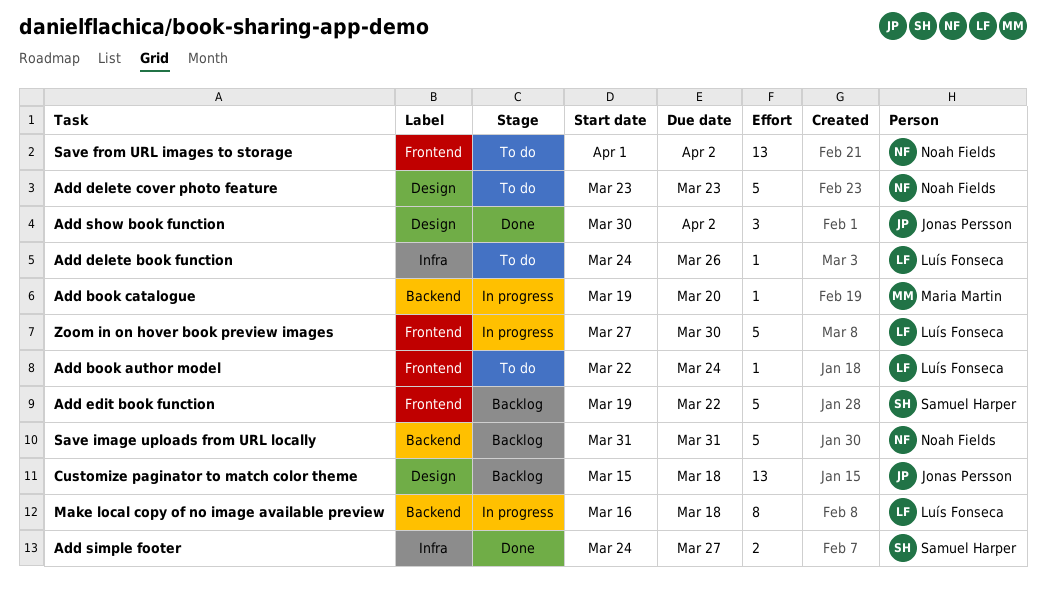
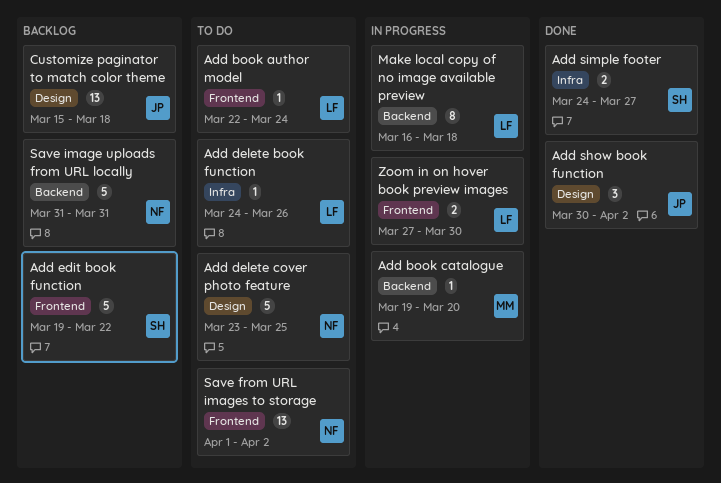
Add delete cover photo feature, due: Mar 23 -> Mar 25
Zoom in on hover book preview images, estimate: 5 -> 2

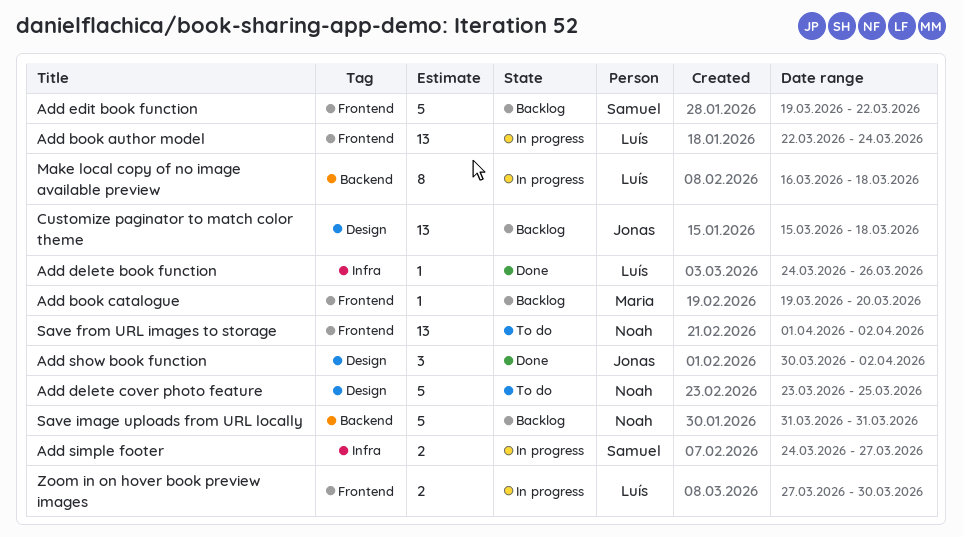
Add book author model, status: To do -> In progress
Add book author model, estimate: 1 -> 13
Add book catalogue, status: In progress -> Backlog
Add book catalogue, label: Backend -> Frontend
Add delete book function, status: To do -> Done
Add simple footer, status: Done -> In progress

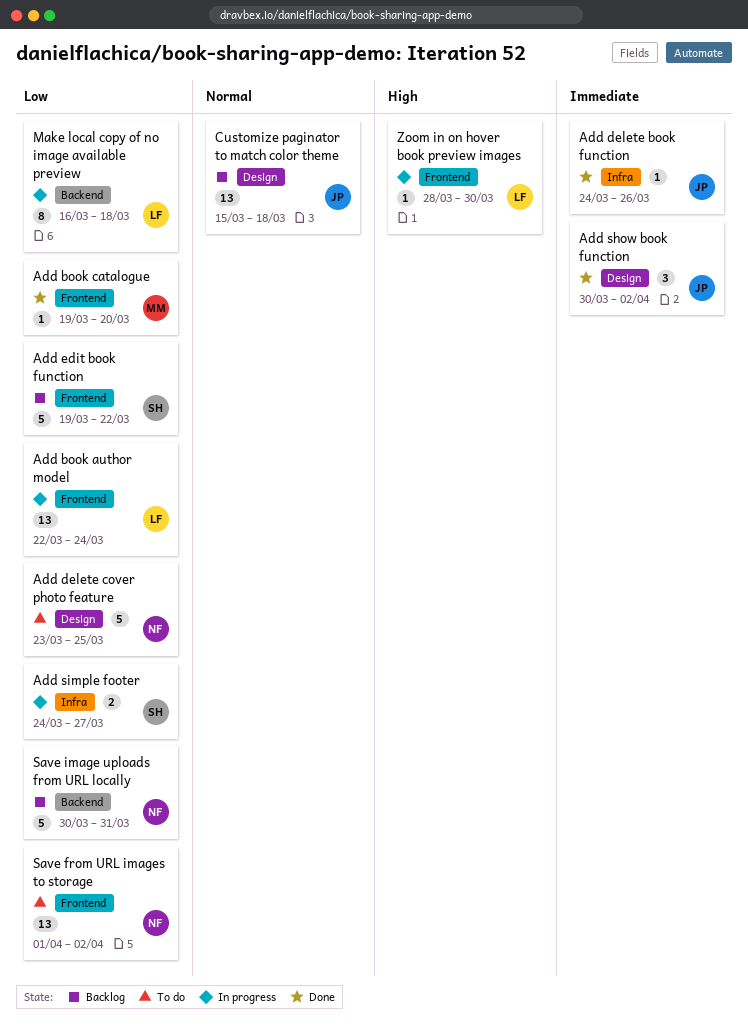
Add book catalogue, status: Backlog -> Done
Add delete book function, owner: Luís -> Jonas
Save image uploads from URL locally, start: Mar 31 -> Mar 30
Zoom in on hover book preview images, estimate: 2 -> 1
Zoom in on hover book preview images, start: Mar 27 -> Mar 28

